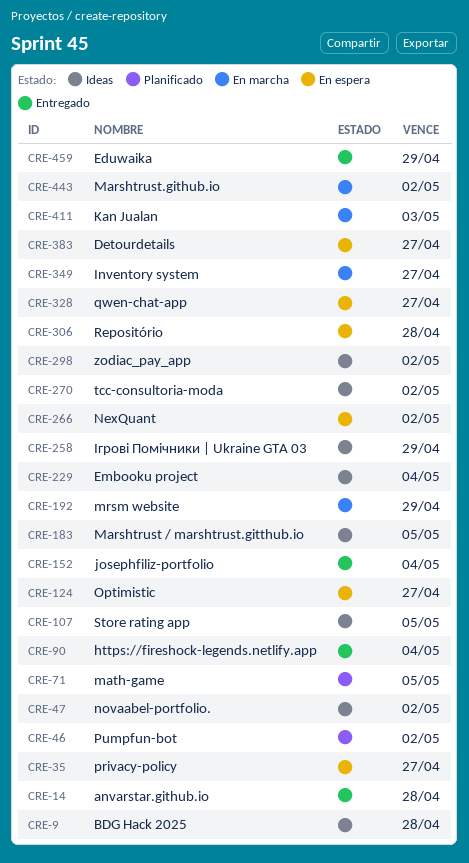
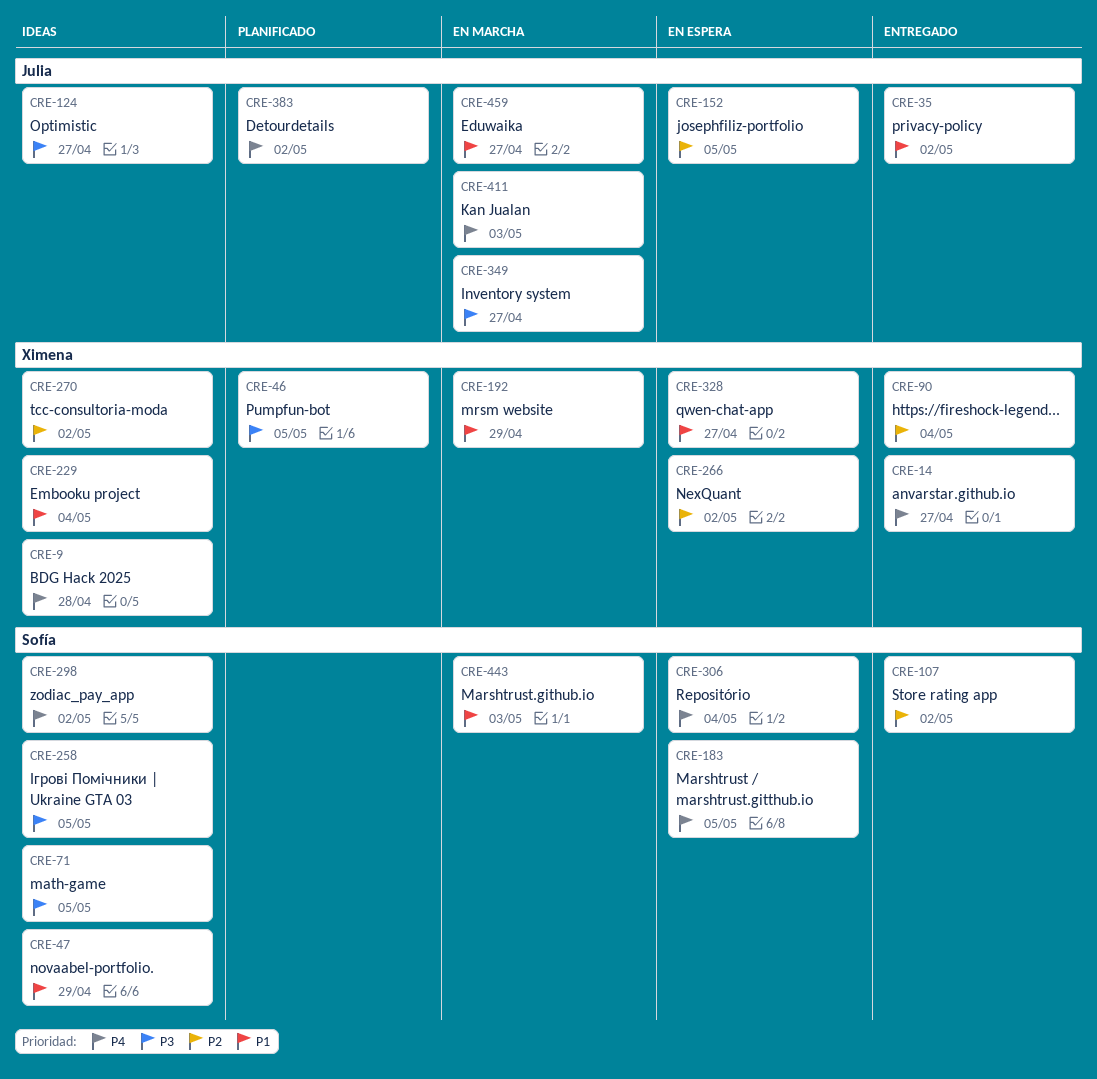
CRE-14, due: Apr 28 -> Apr 27
CRE-35, status: En espera -> Entregado
CRE-35, due: Apr 27 -> May 2
CRE-46, due: May 2 -> May 5
CRE-47, due: May 2 -> Apr 29
CRE-71, status: Planificado -> Ideas
CRE-107, status: Ideas -> Entregado
CRE-107, due: May 5 -> May 2
CRE-124, status: En espera -> Ideas
CRE-152, status: Entregado -> En espera
CRE-152, due: May 4 -> May 5
CRE-183, status: Ideas -> En espera
CRE-258, due: Apr 29 -> May 5
CRE-306, due: Apr 28 -> May 4
CRE-383, status: En espera -> Planificado
CRE-383, due: Apr 27 -> May 2
CRE-443, due: May 2 -> May 3
CRE-459, status: Entregado -> En marcha
CRE-459, due: Apr 29 -> Apr 27

